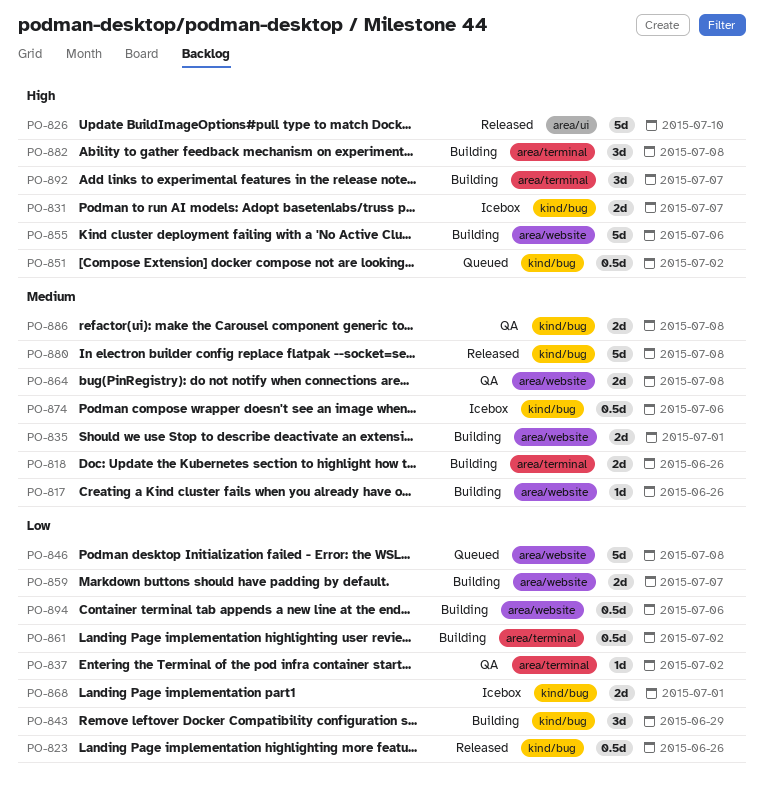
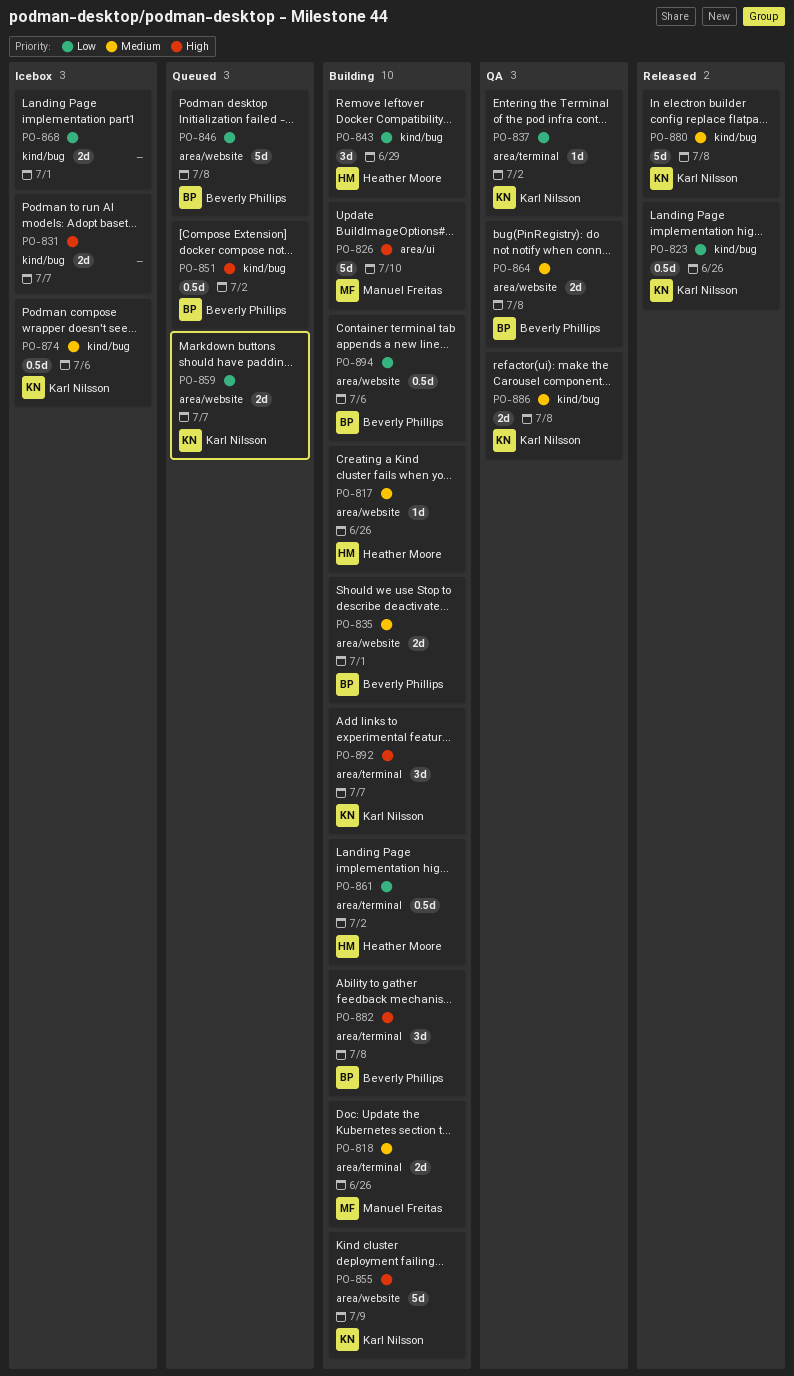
PO-826, status: Released -> Building
PO-855, due: Jul 6 -> Jul 9
PO-859, status: Building -> Queued

